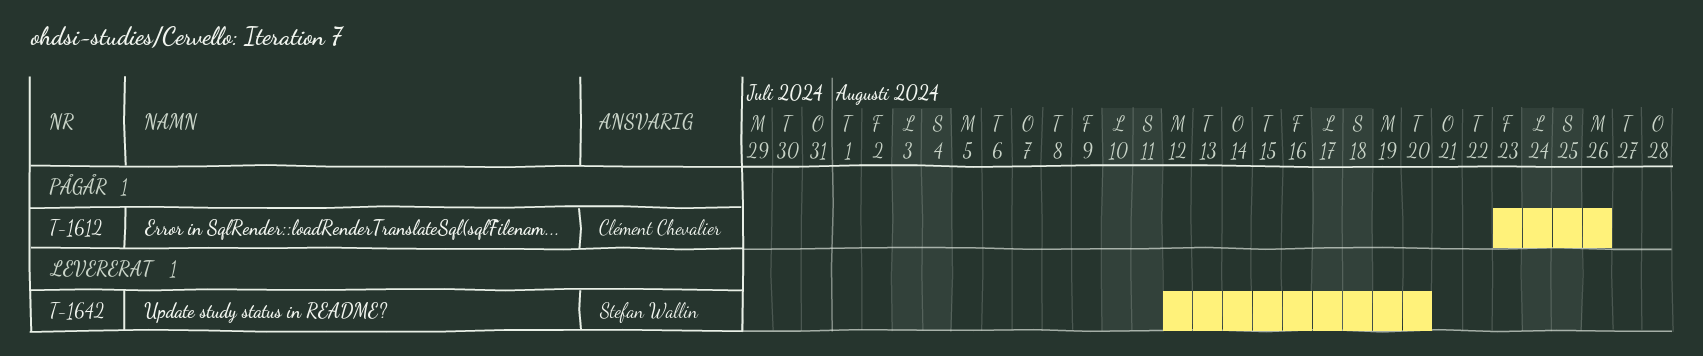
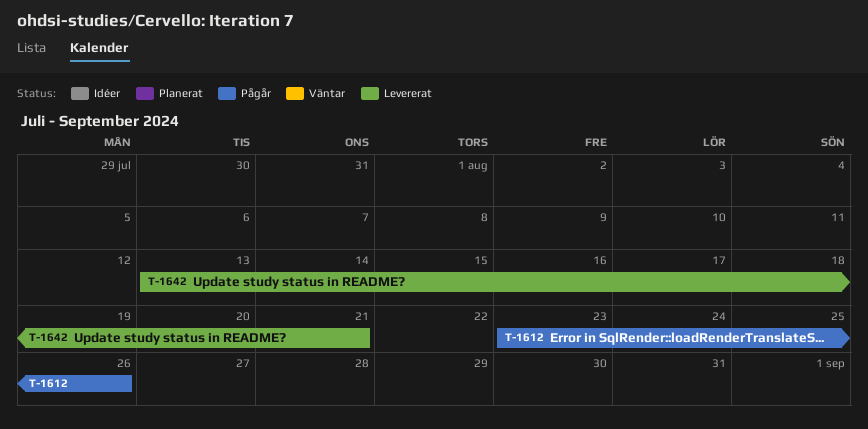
T-1642, start: Aug 12 -> Aug 13
T-1642, due: Aug 20 -> Aug 21

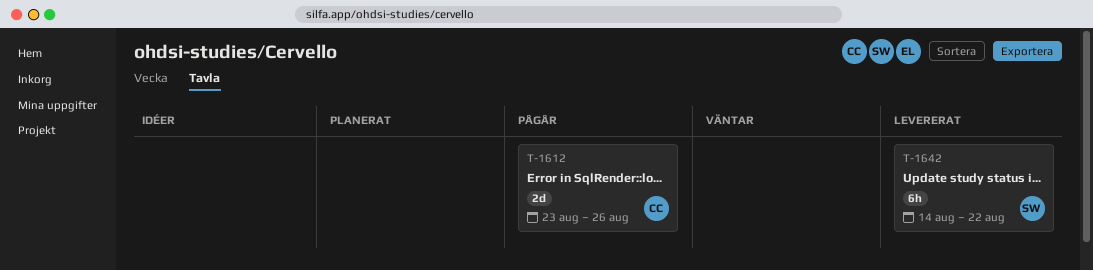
T-1642, start: Aug 13 -> Aug 14
T-1642, due: Aug 21 -> Aug 22

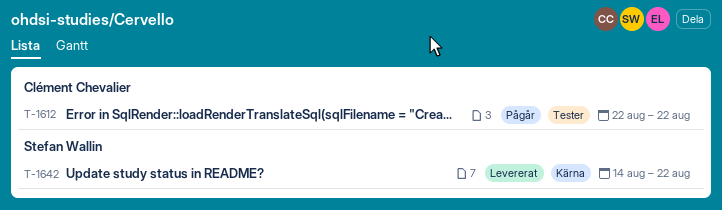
T-1612, start: Aug 23 -> Aug 22
T-1612, due: Aug 26 -> Aug 22

